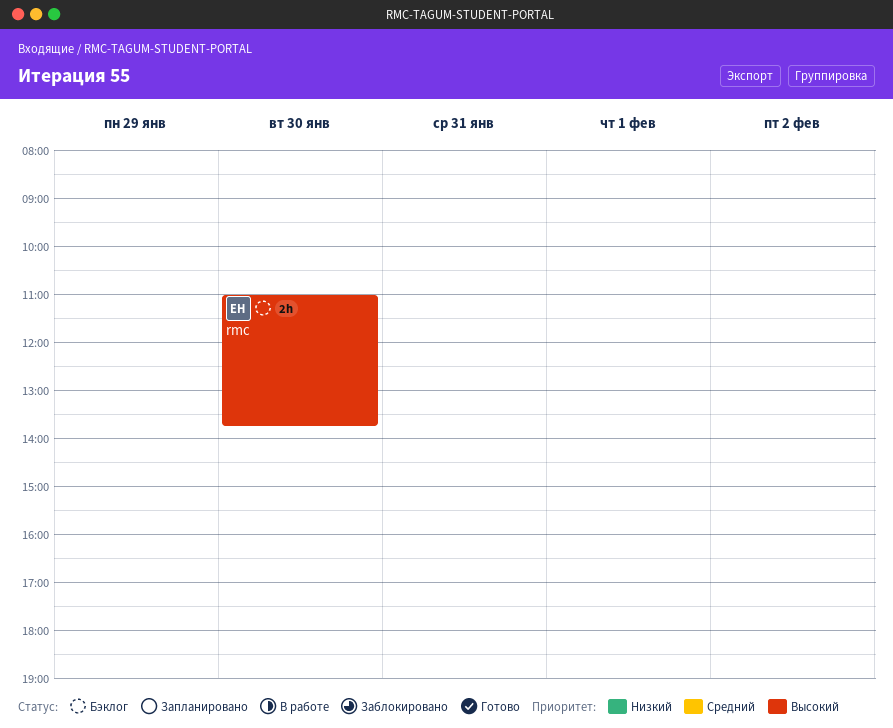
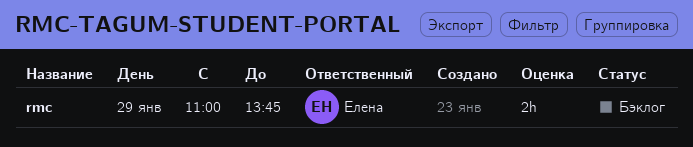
rmc, day: Jan 30 -> Jan 29

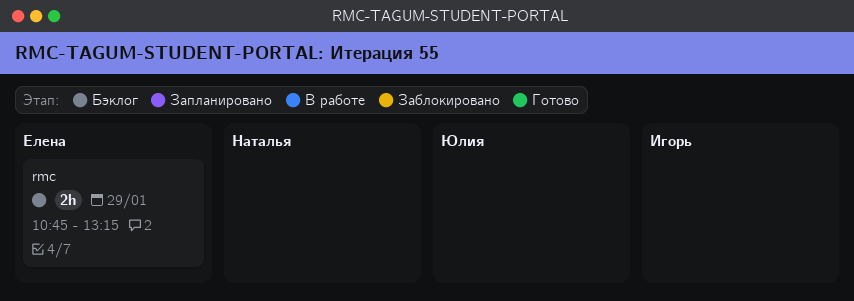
rmc, begins: 11:00 -> 10:45
rmc, ends: 13:45 -> 13:15

